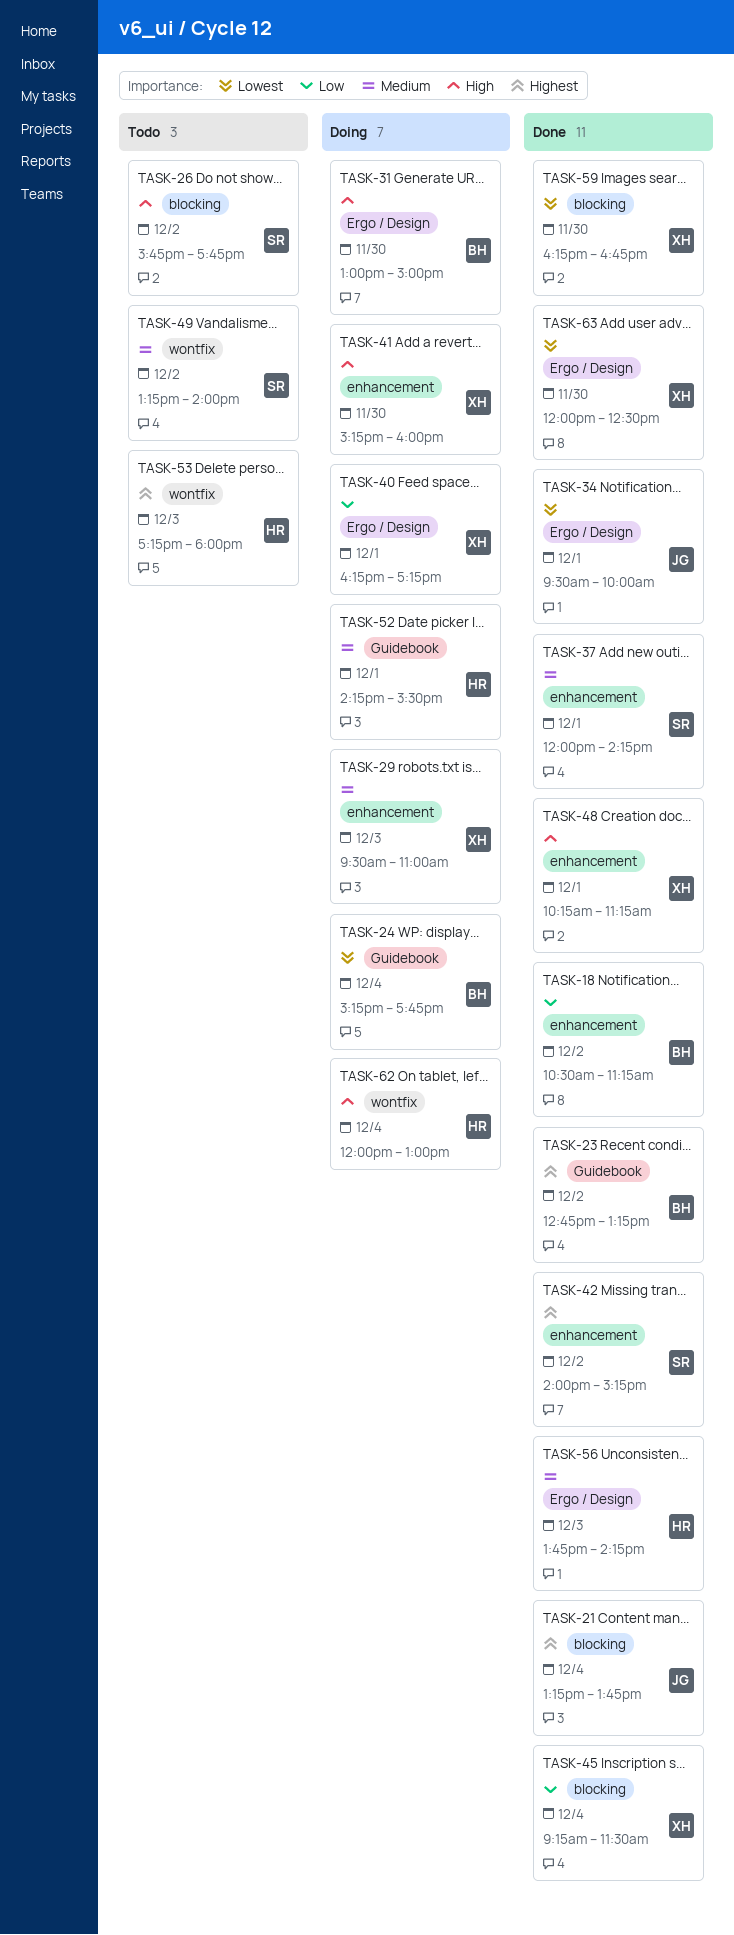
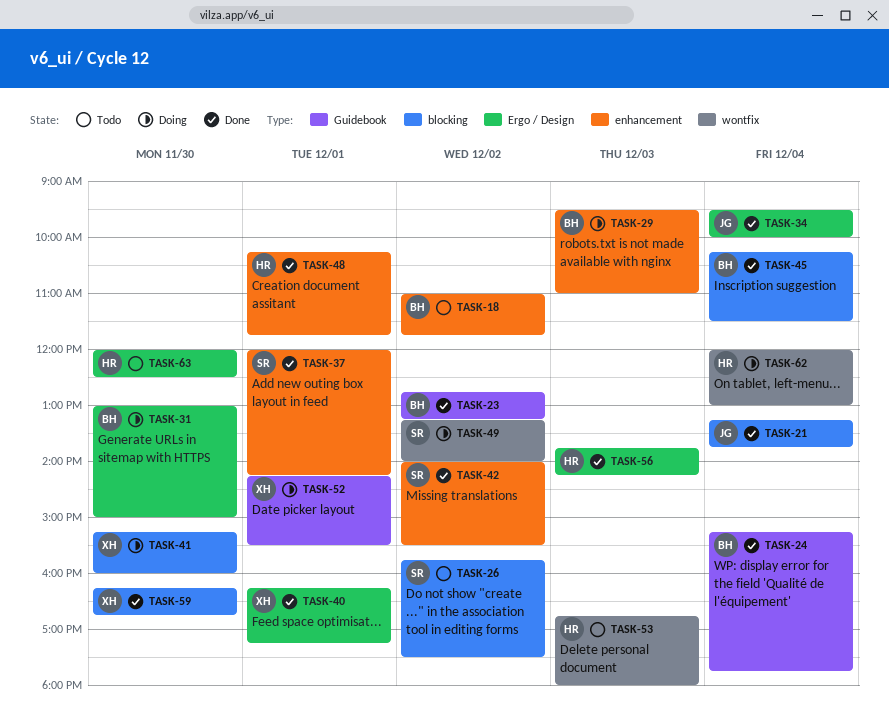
TASK-18, status: Done -> Todo
TASK-18, begins: 10:30 -> 11:00
TASK-18, ends: 11:15 -> 11:45
TASK-24, status: Doing -> Done
TASK-26, ends: 17:45 -> 17:30
TASK-29, owner: XH -> BH
TASK-34, day: Dec 1 -> Dec 4
TASK-40, status: Doing -> Done
TASK-41, label: enhancement -> blocking
TASK-42, ends: 15:15 -> 15:30
TASK-45, owner: XH -> BH
TASK-45, begins: 09:15 -> 10:15
TASK-48, owner: XH -> HR
TASK-48, ends: 11:15 -> 11:45
TASK-49, status: Todo -> Doing
TASK-52, owner: HR -> XH
TASK-53, begins: 17:15 -> 16:45
TASK-63, status: Done -> Todo
TASK-63, owner: XH -> HR

